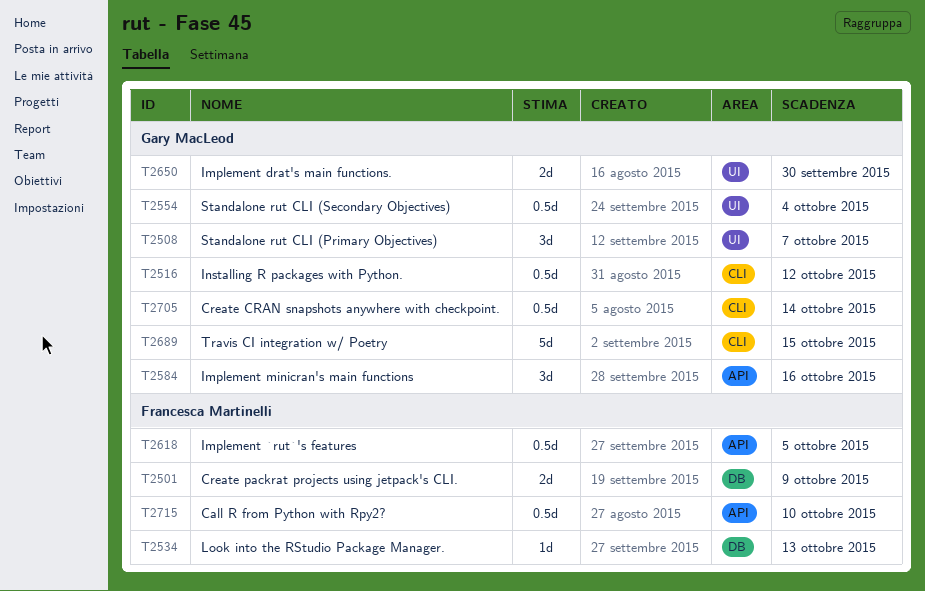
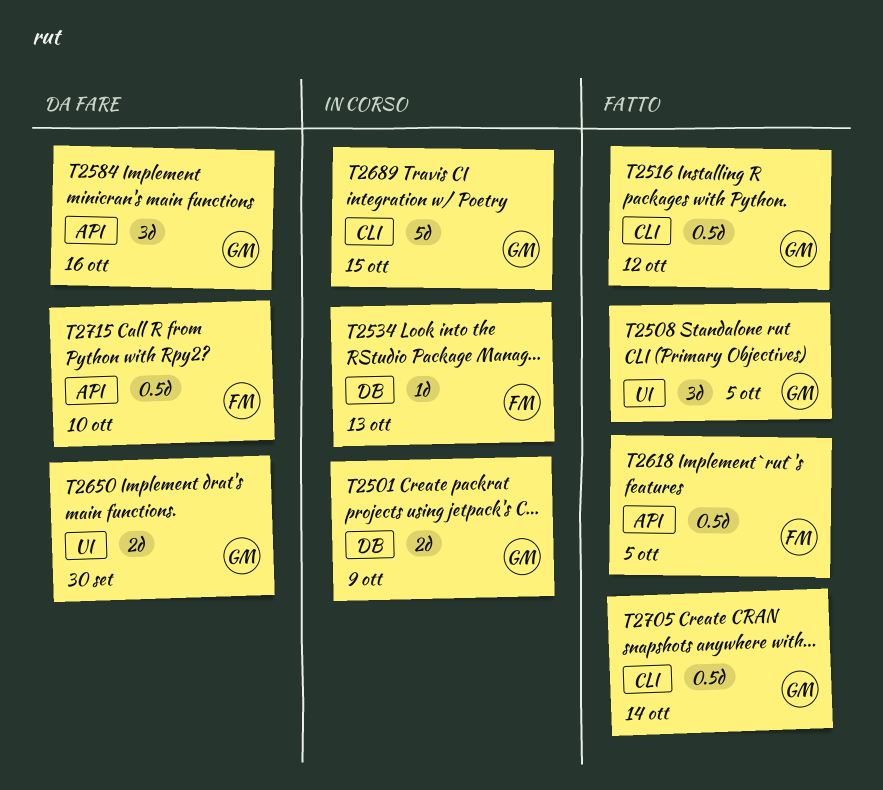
T2501, owner: Francesca Martinelli -> Gary MacLeod
T2508, due: Oct 7 -> Oct 5
T2554: present -> none

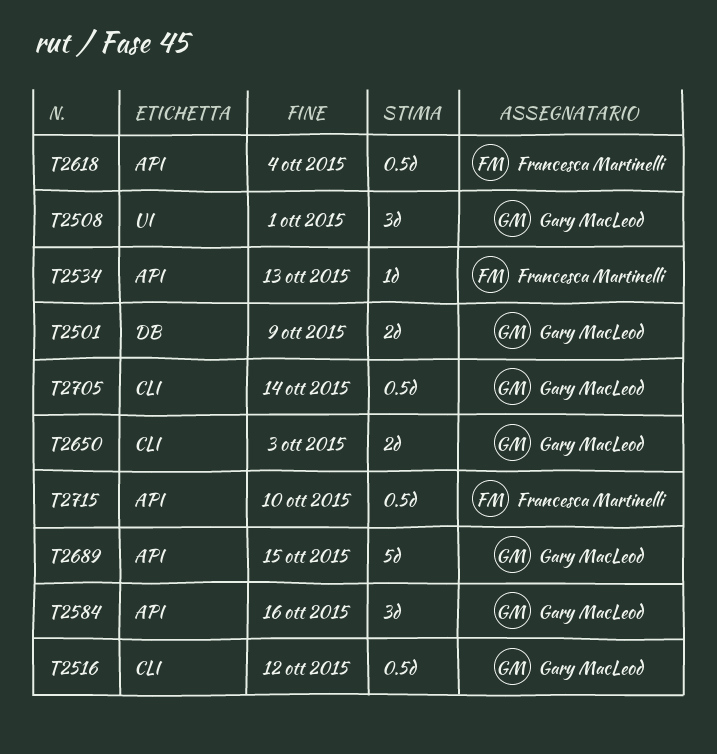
T2508, due: Oct 5 -> Oct 1
T2534, label: DB -> API
T2618, due: Oct 5 -> Oct 4
T2650, label: UI -> CLI
T2650, due: Sep 30 -> Oct 3
T2689, label: CLI -> API

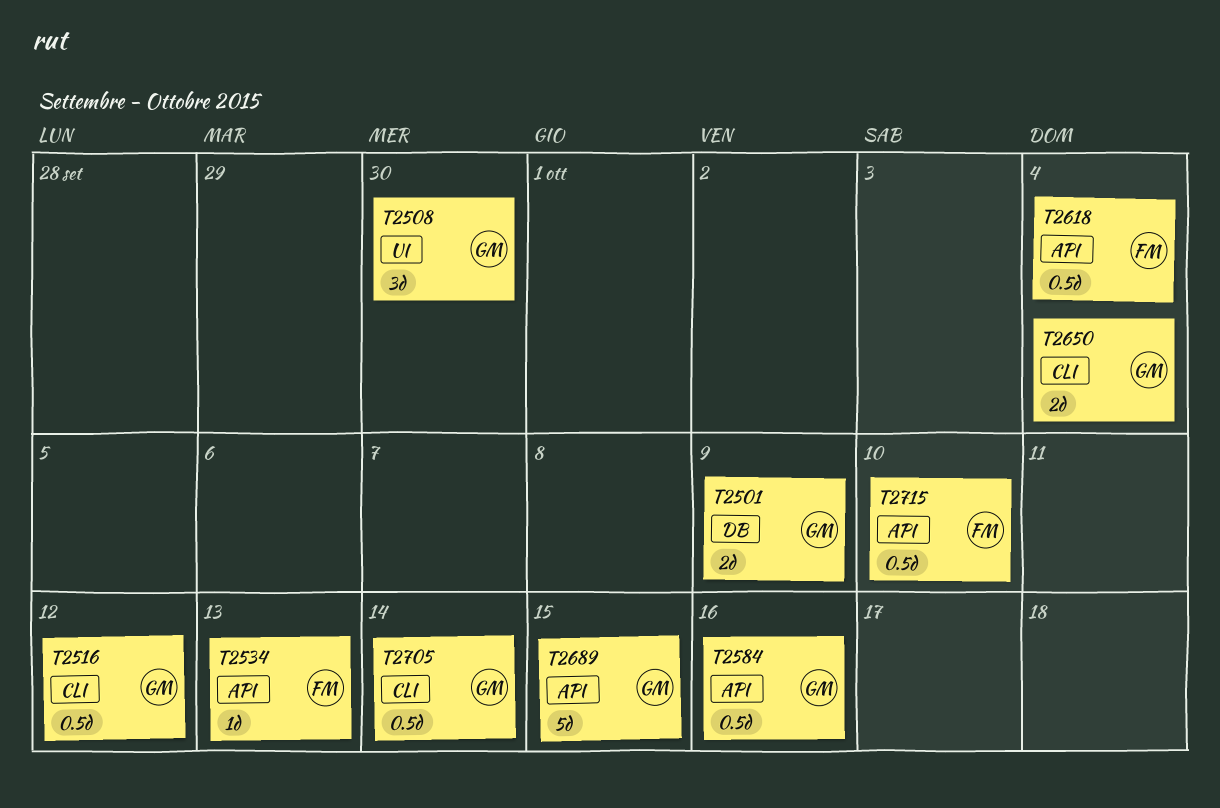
T2508, due: Oct 1 -> Sep 30
T2584, estimate: 3d -> 0.5d
T2650, due: Oct 3 -> Oct 4

